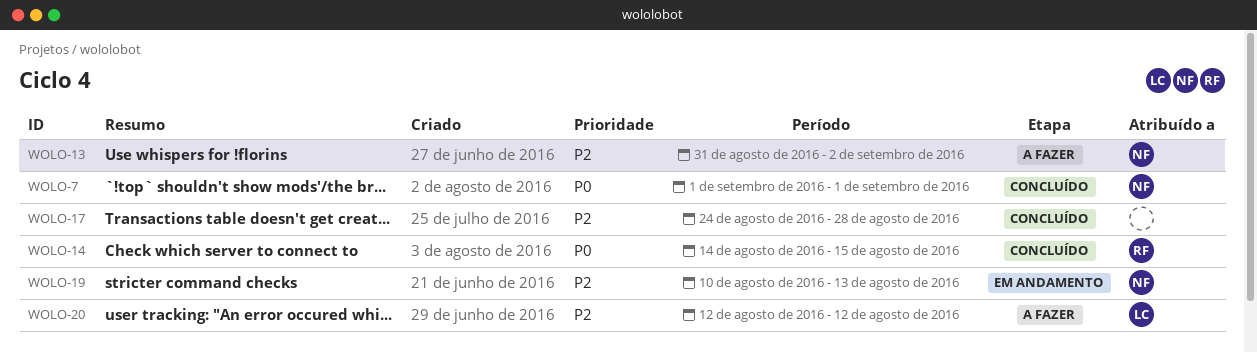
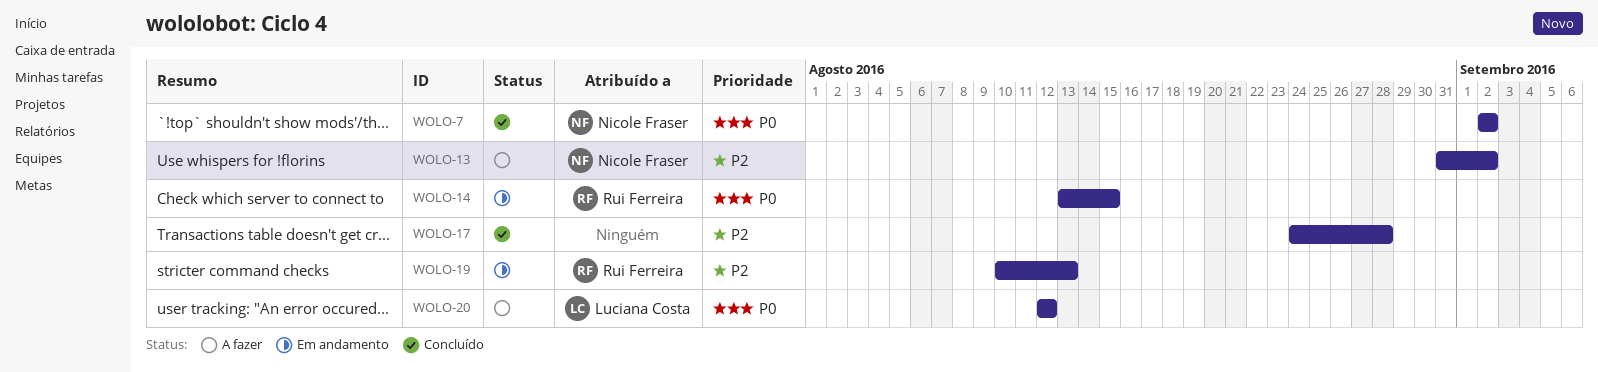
WOLO-7, start: Sep 1 -> Sep 2
WOLO-7, due: Sep 1 -> Sep 2
WOLO-14, status: Concluído -> Em andamento
WOLO-14, start: Aug 14 -> Aug 13
WOLO-19, owner: Nicole Fraser -> Rui Ferreira
WOLO-20, priority: P2 -> P0

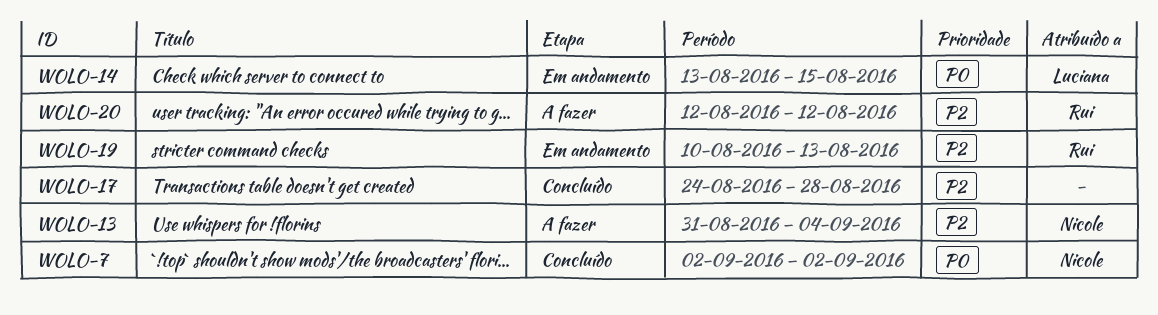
WOLO-13, due: Sep 2 -> Sep 4
WOLO-14, owner: Rui Ferreira -> Luciana Costa
WOLO-20, owner: Luciana Costa -> Rui Ferreira
WOLO-20, priority: P0 -> P2

